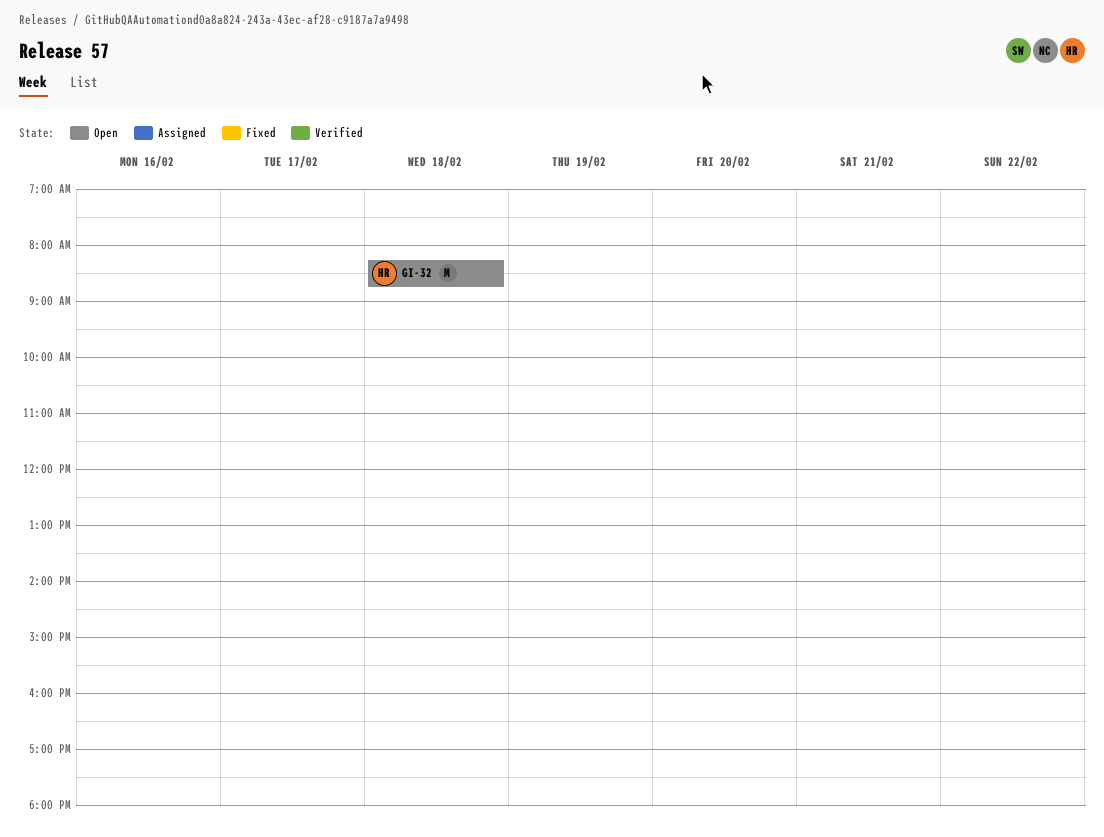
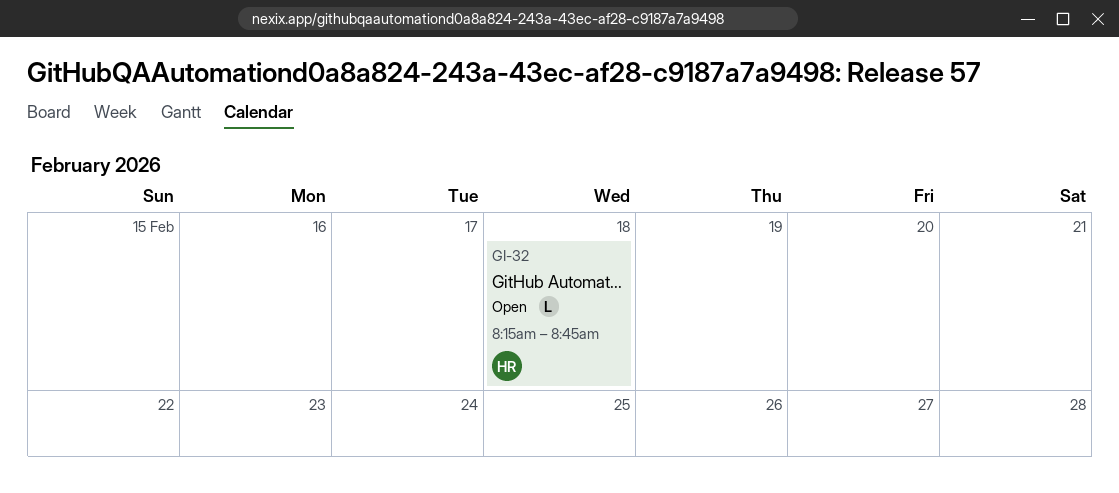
GI-32, estimate: M -> L

